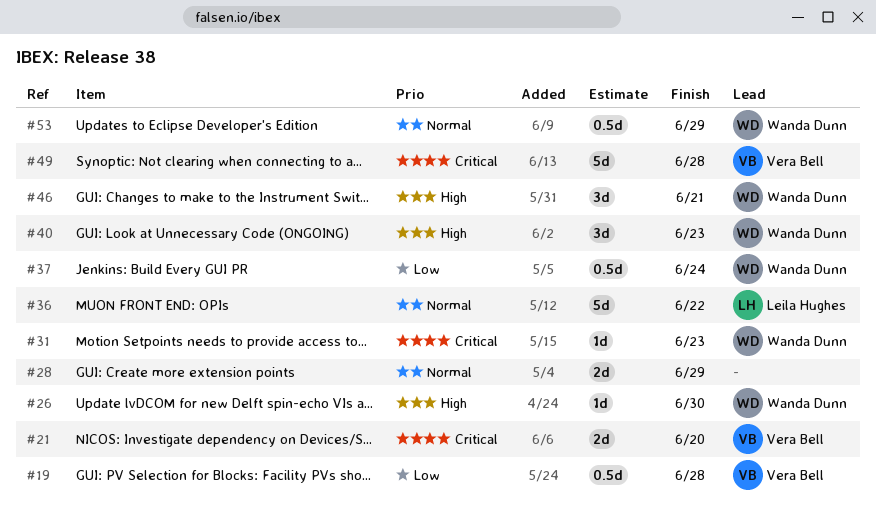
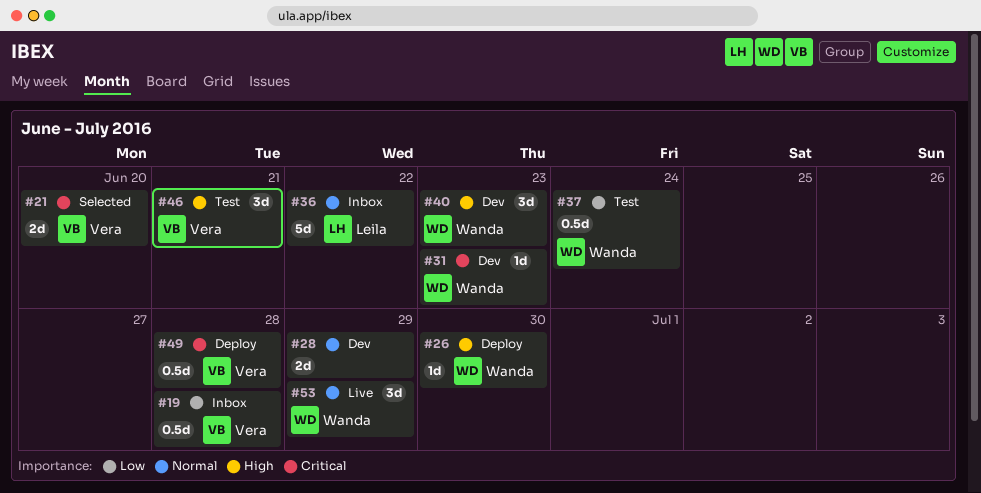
#46, owner: Wanda Dunn -> Vera Bell
#49, estimate: 5d -> 0.5d
#53, estimate: 0.5d -> 3d

